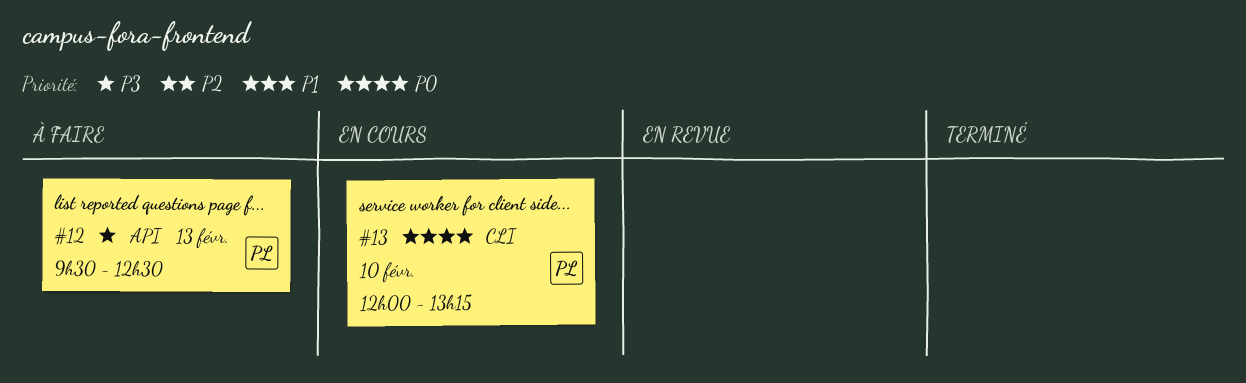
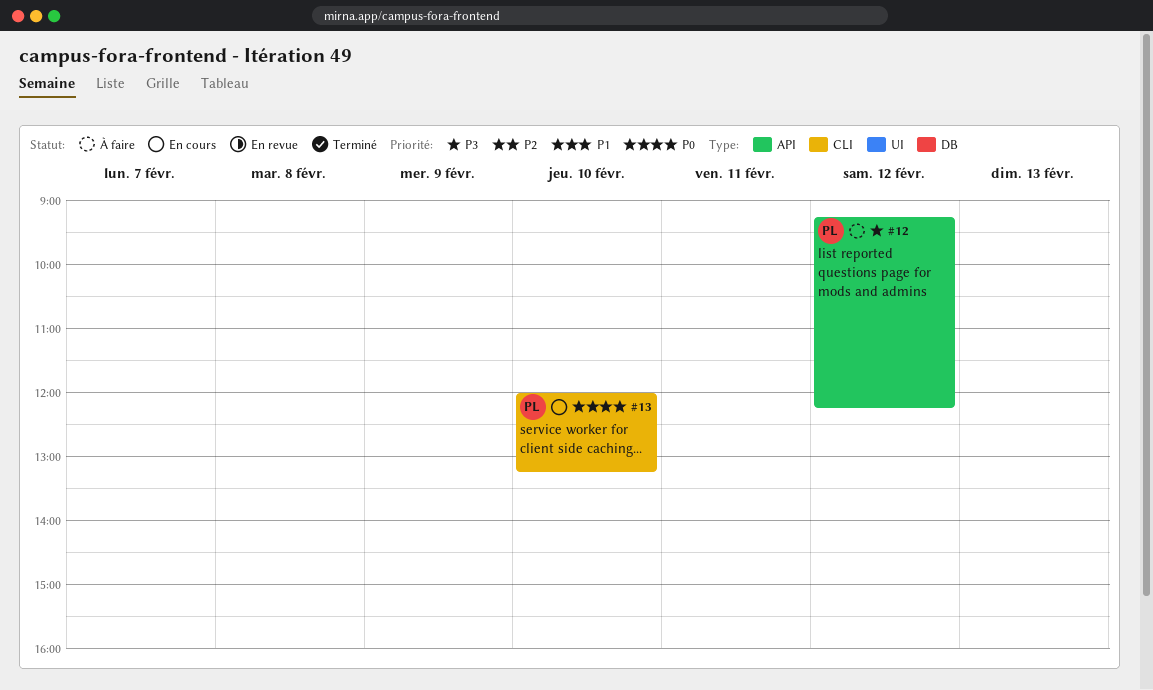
#12, day: Feb 13 -> Feb 12
#12, begins: 09:30 -> 09:15
#12, ends: 12:30 -> 12:15

